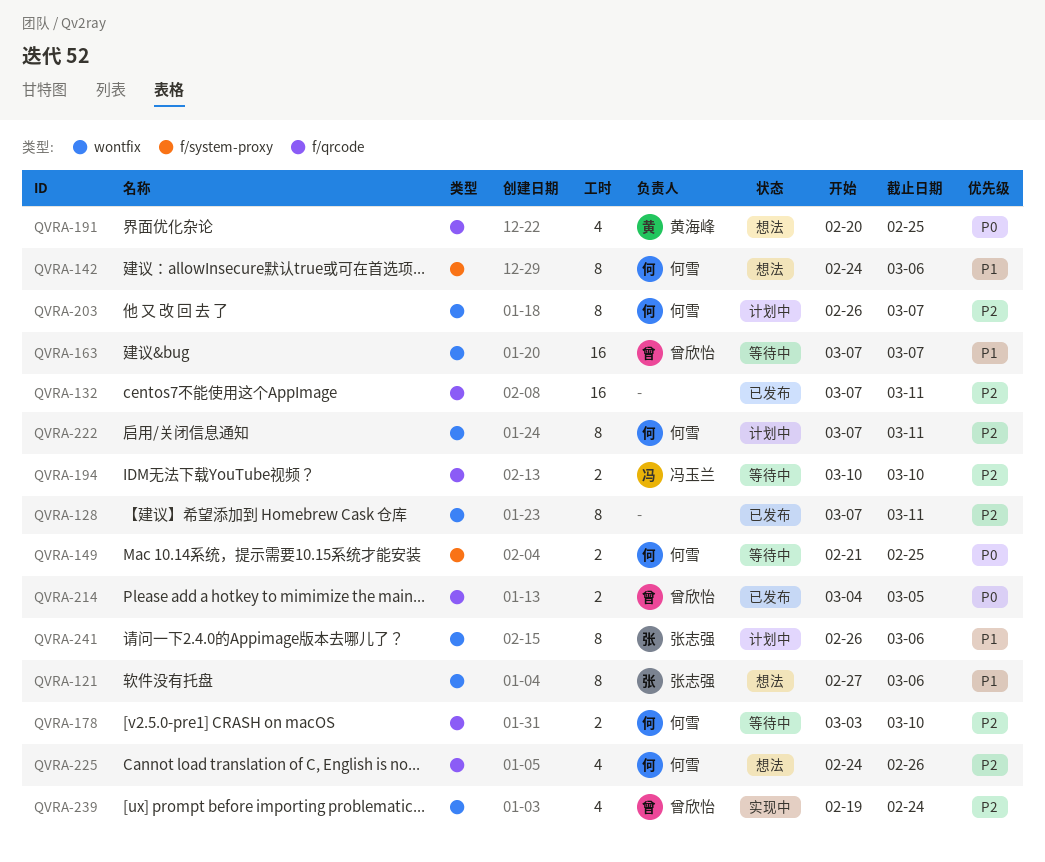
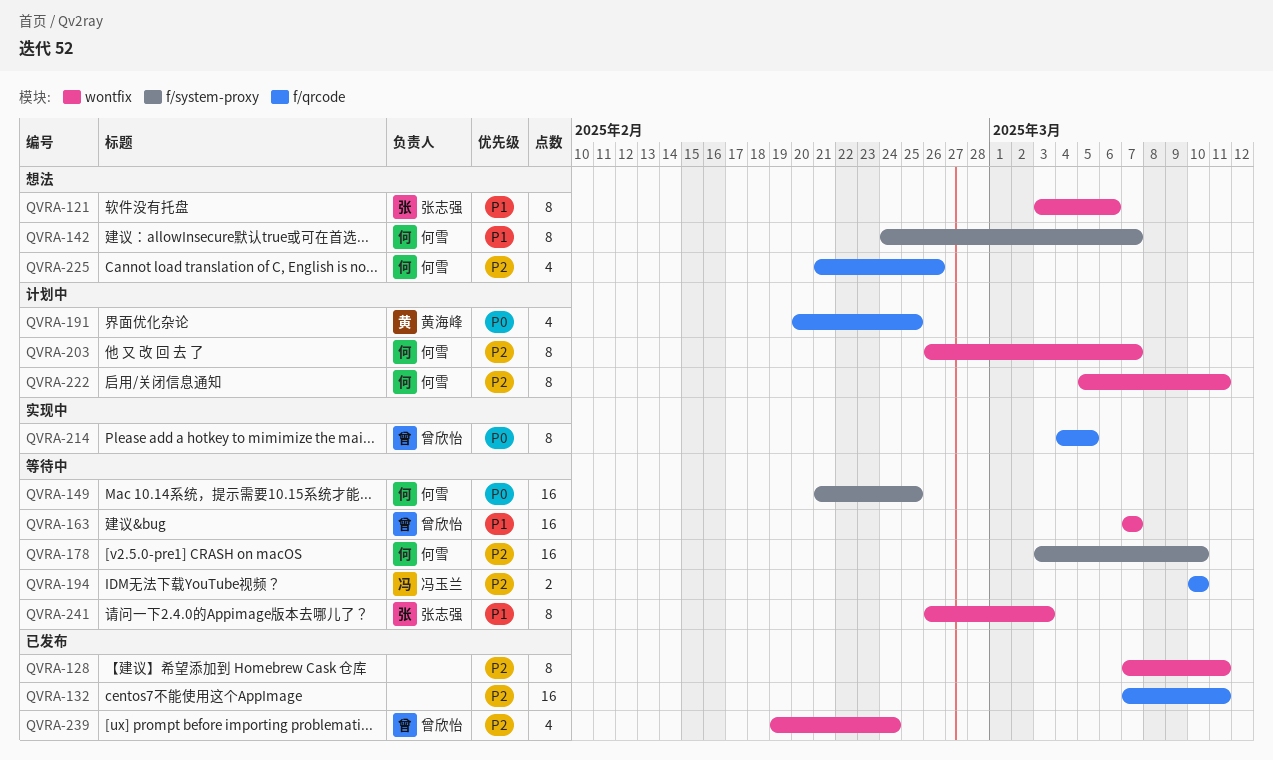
QVRA-121, start: Feb 27 -> Mar 3
QVRA-142, due: Mar 6 -> Mar 7
QVRA-149, estimate: 2 -> 16
QVRA-178, label: f/qrcode -> f/system-proxy
QVRA-178, estimate: 2 -> 16
QVRA-191, status: 想法 -> 计划中
QVRA-214, status: 已发布 -> 实现中
QVRA-214, estimate: 2 -> 8
QVRA-222, start: Mar 7 -> Mar 5
QVRA-225, start: Feb 24 -> Feb 21
QVRA-239, status: 实现中 -> 已发布
QVRA-241, status: 计划中 -> 等待中
QVRA-241, due: Mar 6 -> Mar 3

